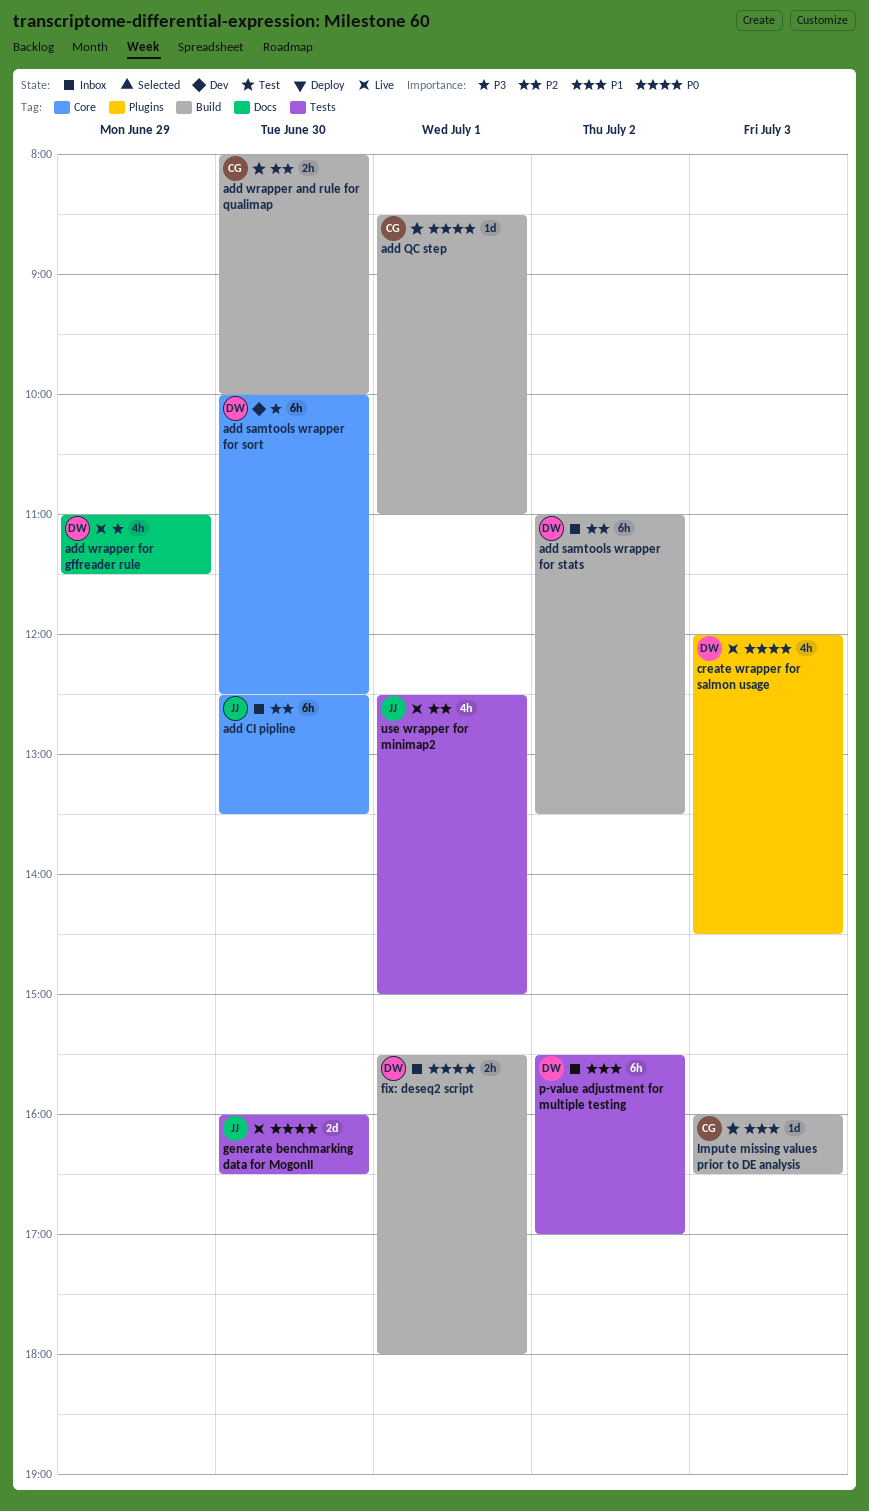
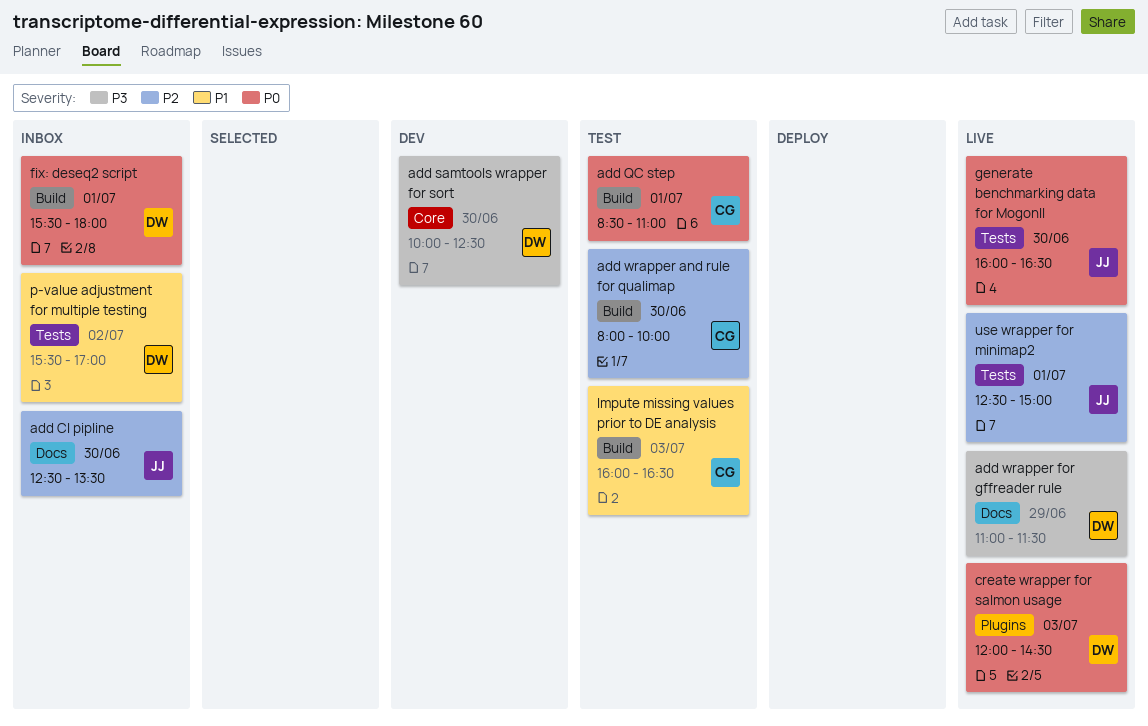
add CI pipline, label: Core -> Docs
add samtools wrapper for stats: present -> none

